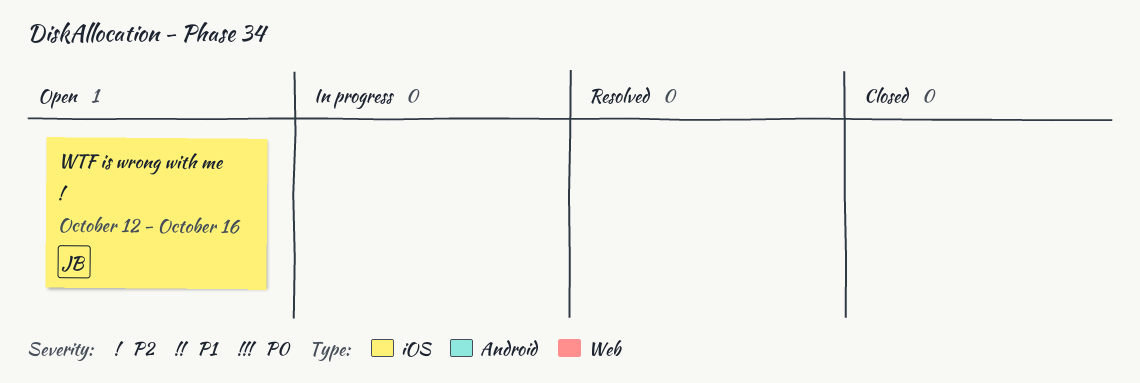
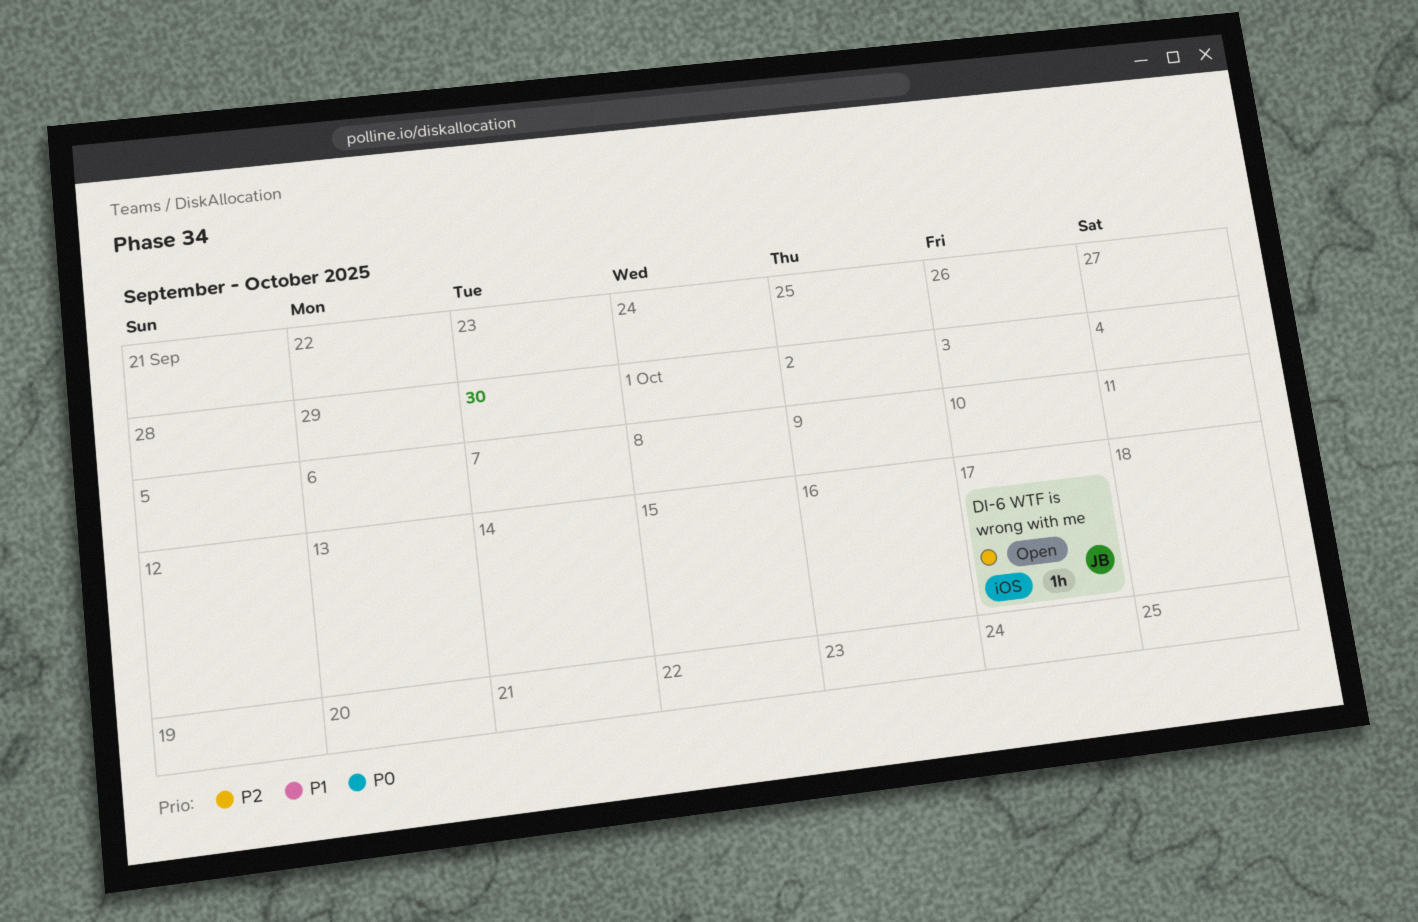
WTF is wrong with me, due: Oct 16 -> Oct 17

